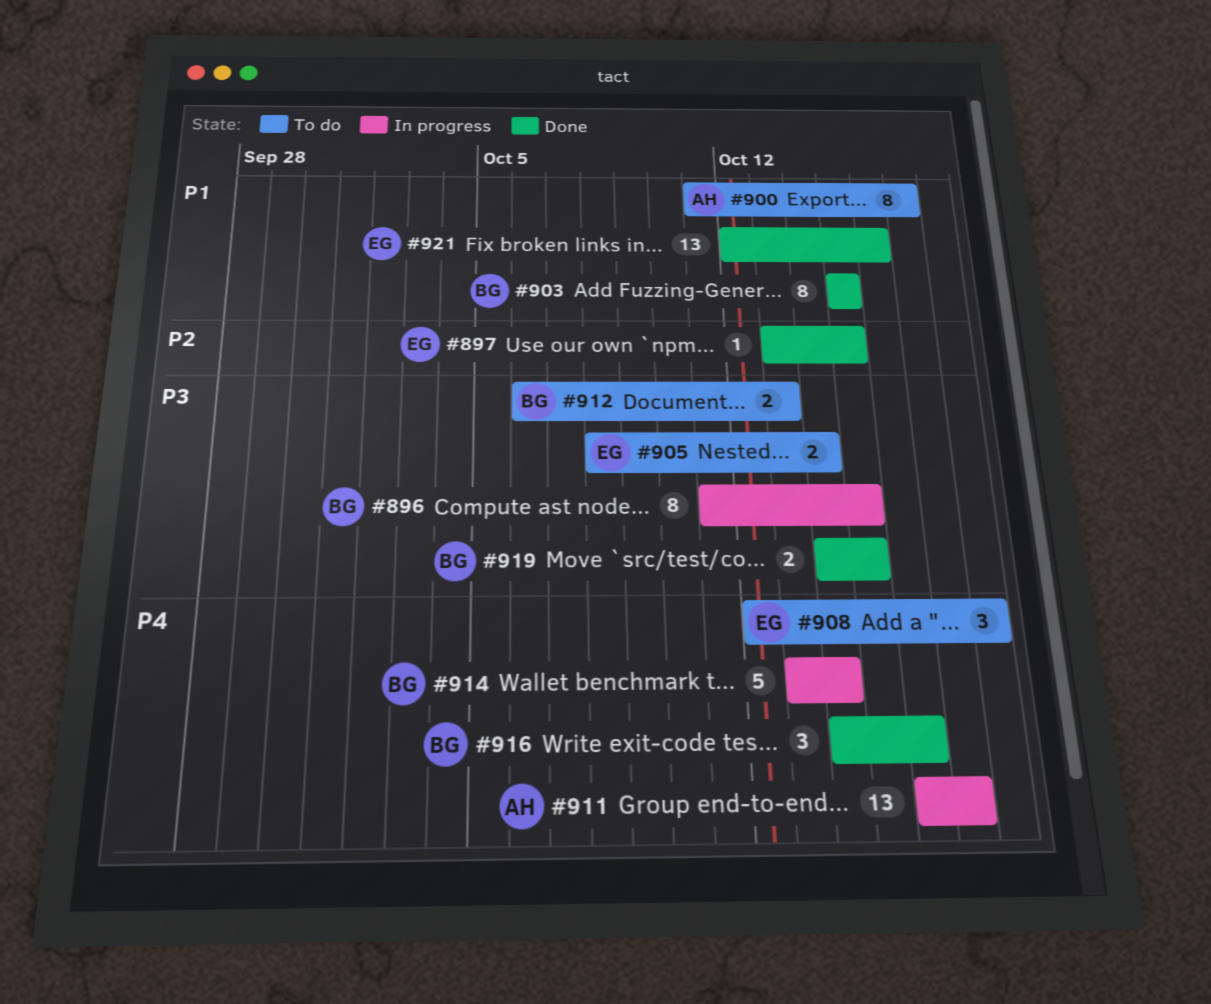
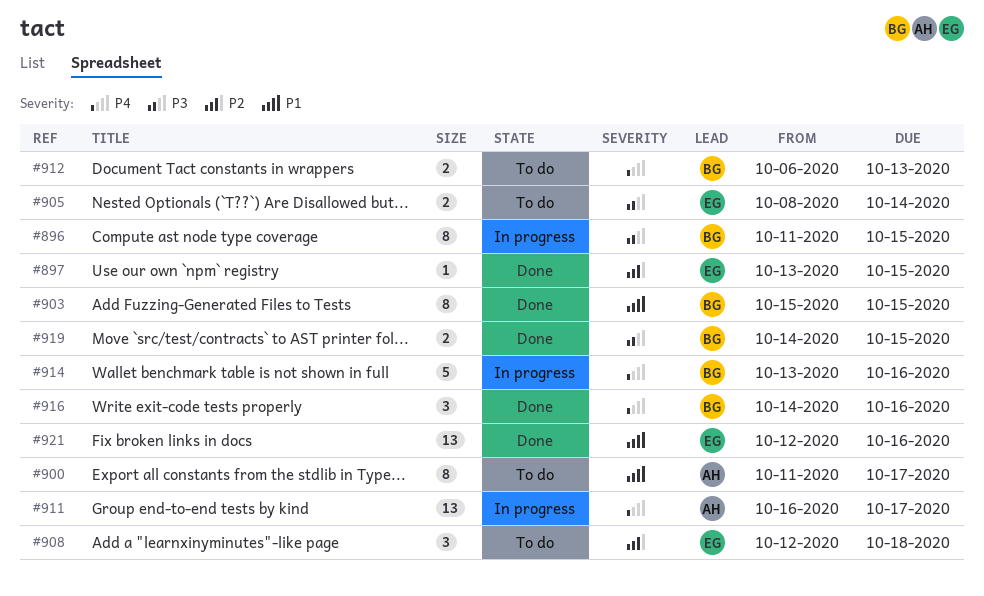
#908, priority: P4 -> P2
#912, priority: P3 -> P4
#914, due: Oct 14 -> Oct 16

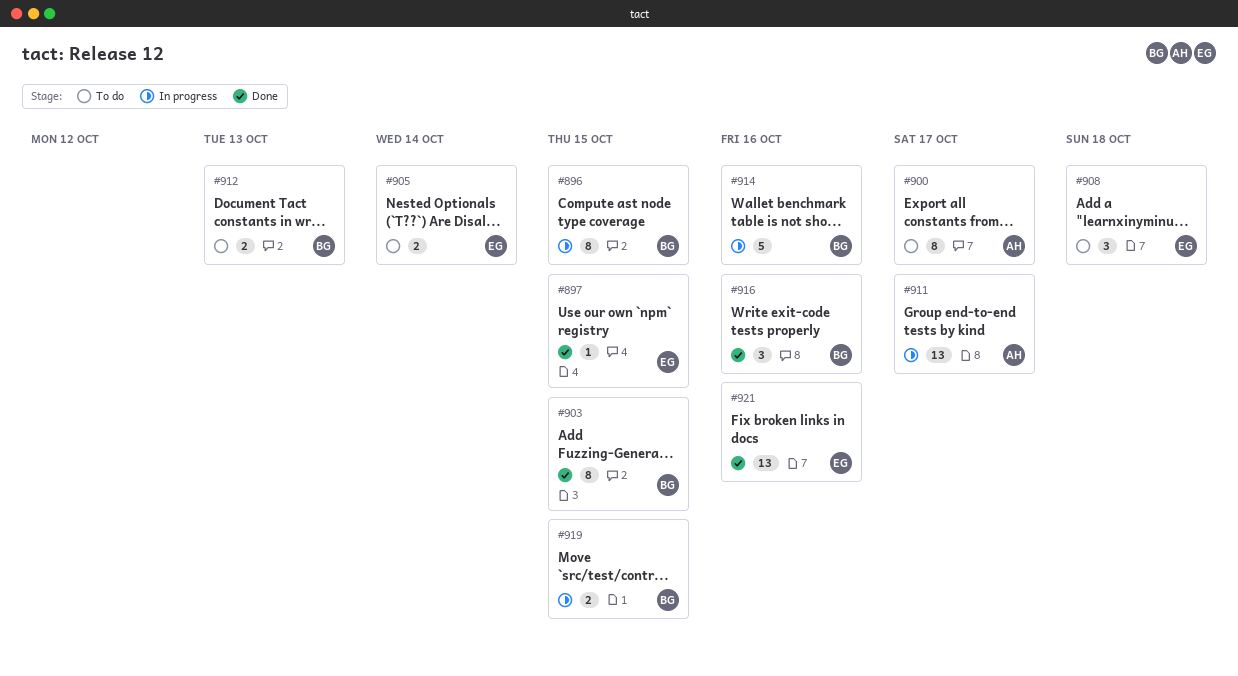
#919, status: Done -> In progress

